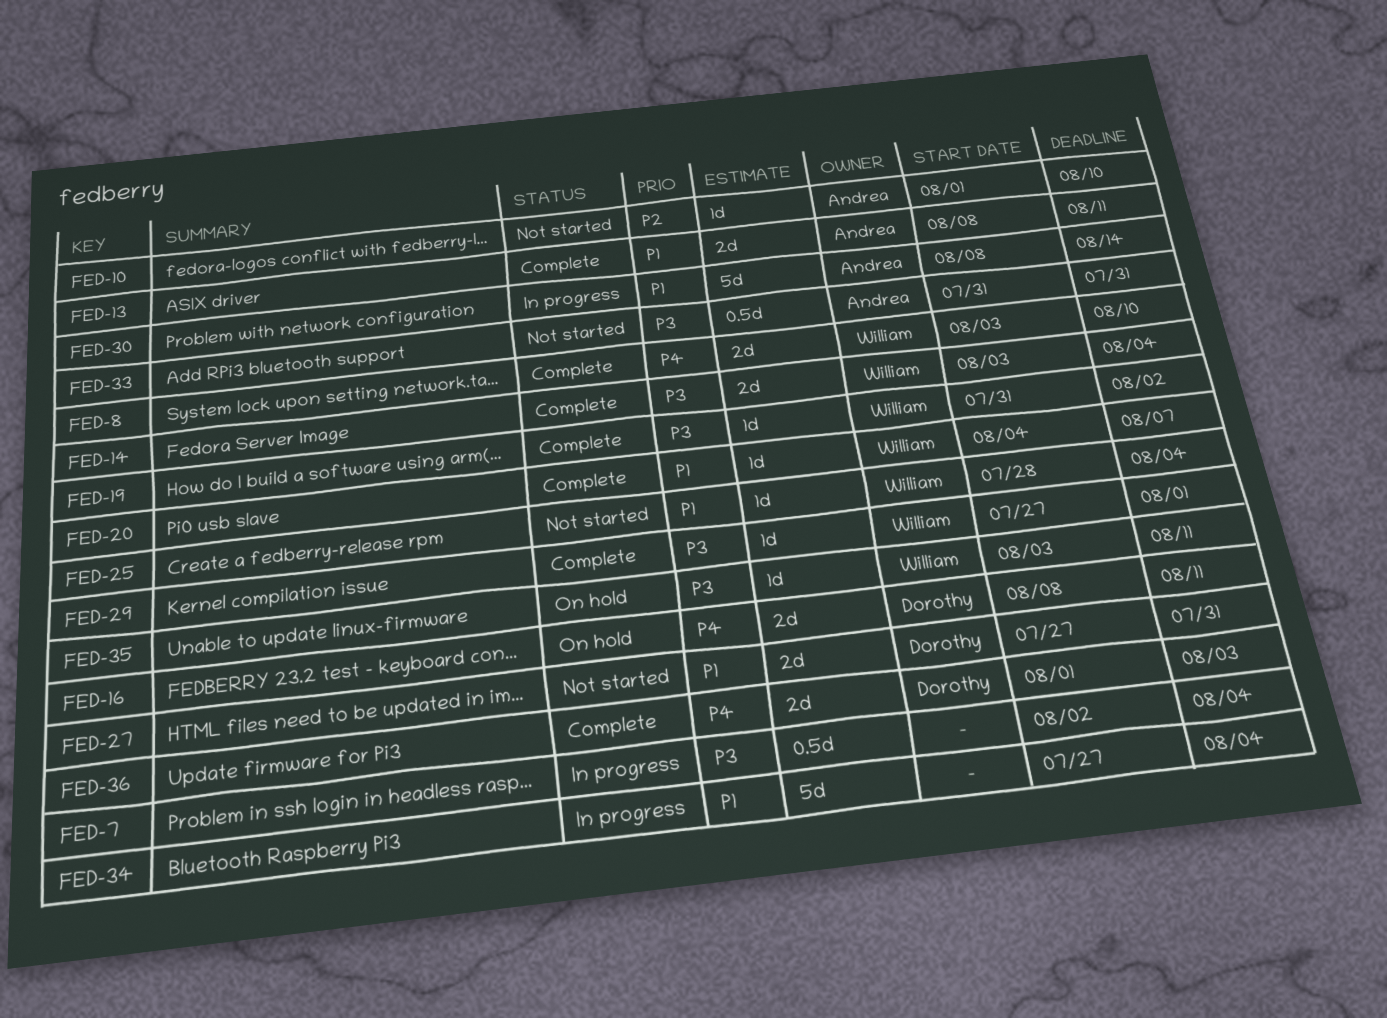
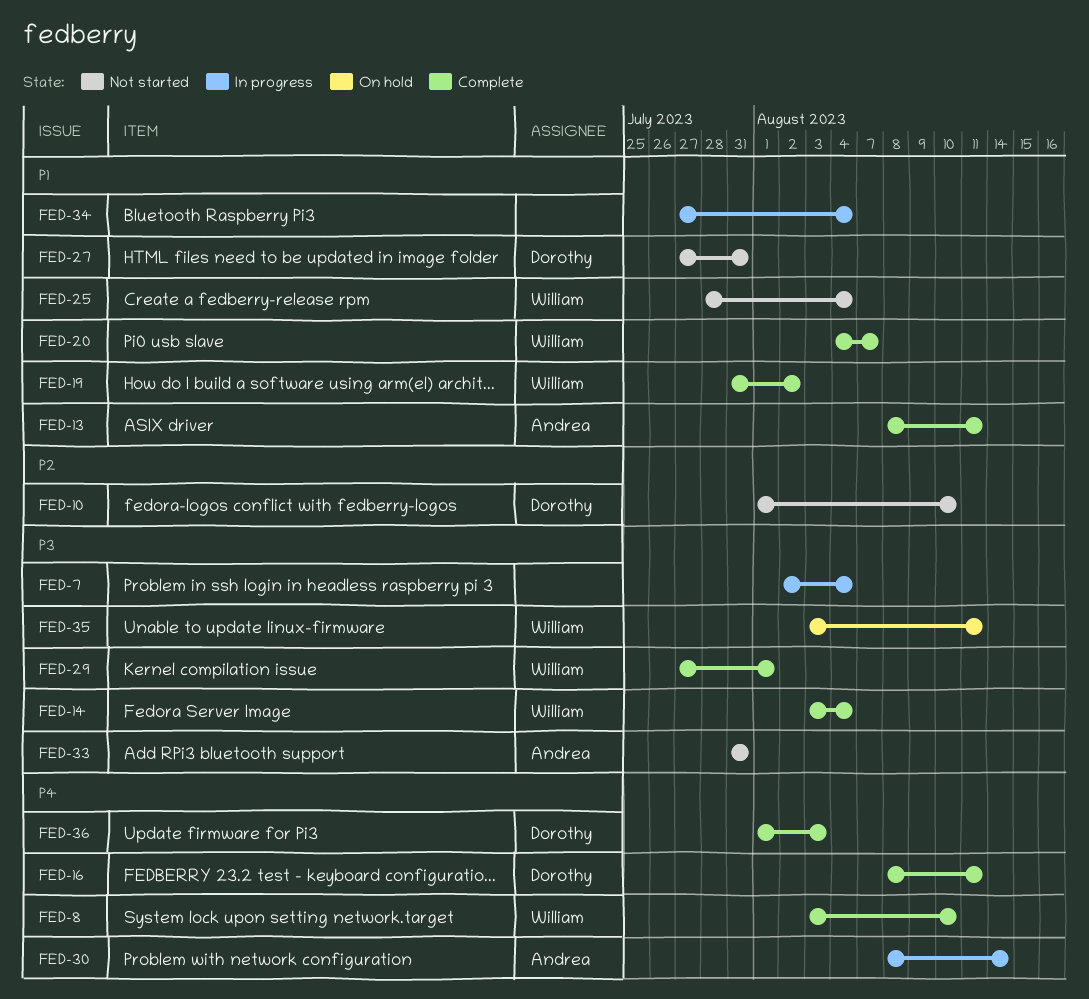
FED-10, owner: Andrea -> Dorothy
FED-16, status: On hold -> Complete
FED-19, priority: P3 -> P1
FED-30, priority: P1 -> P4

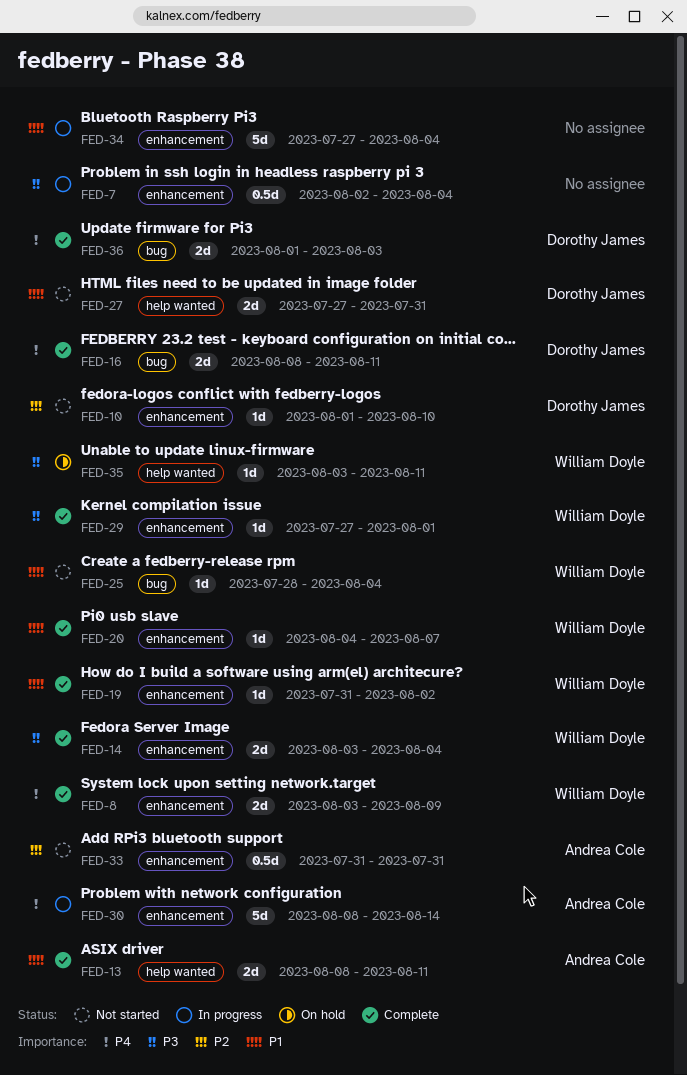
FED-8, due: Aug 10 -> Aug 9
FED-33, priority: P3 -> P2

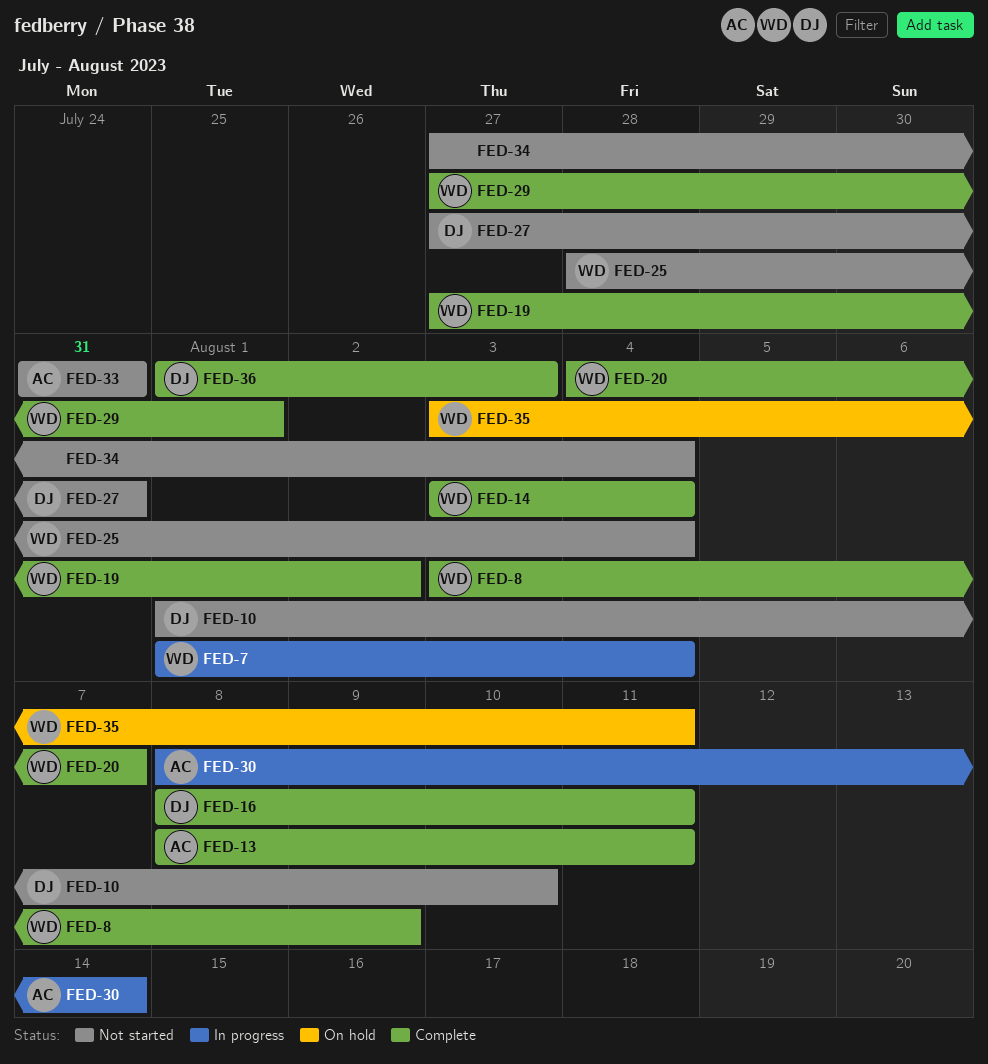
FED-7, owner: none -> William Doyle
FED-7, start: Aug 2 -> Aug 1
FED-19, start: Jul 31 -> Jul 27
FED-34, status: In progress -> Not started

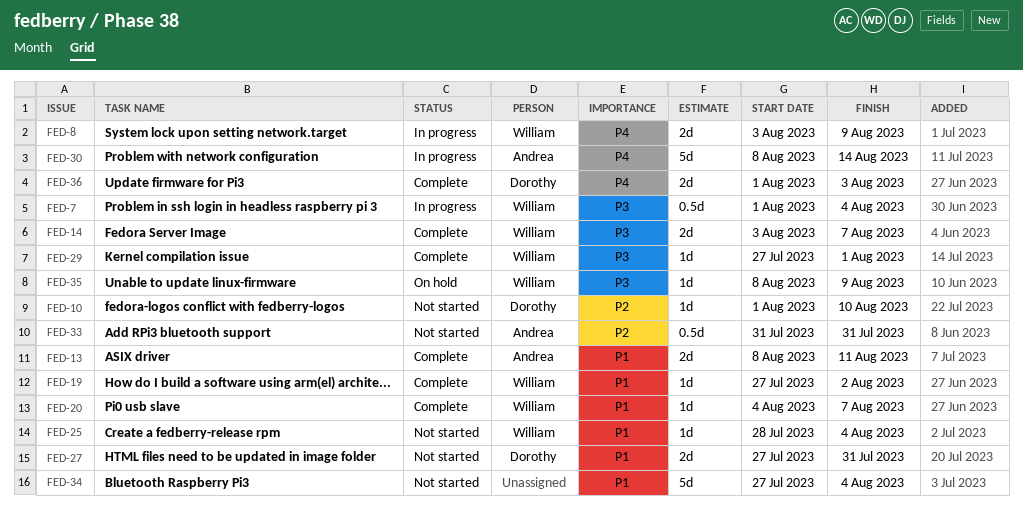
FED-8, status: Complete -> In progress
FED-14, due: Aug 4 -> Aug 7
FED-16: present -> none
FED-35, start: Aug 3 -> Aug 8
FED-35, due: Aug 11 -> Aug 9

